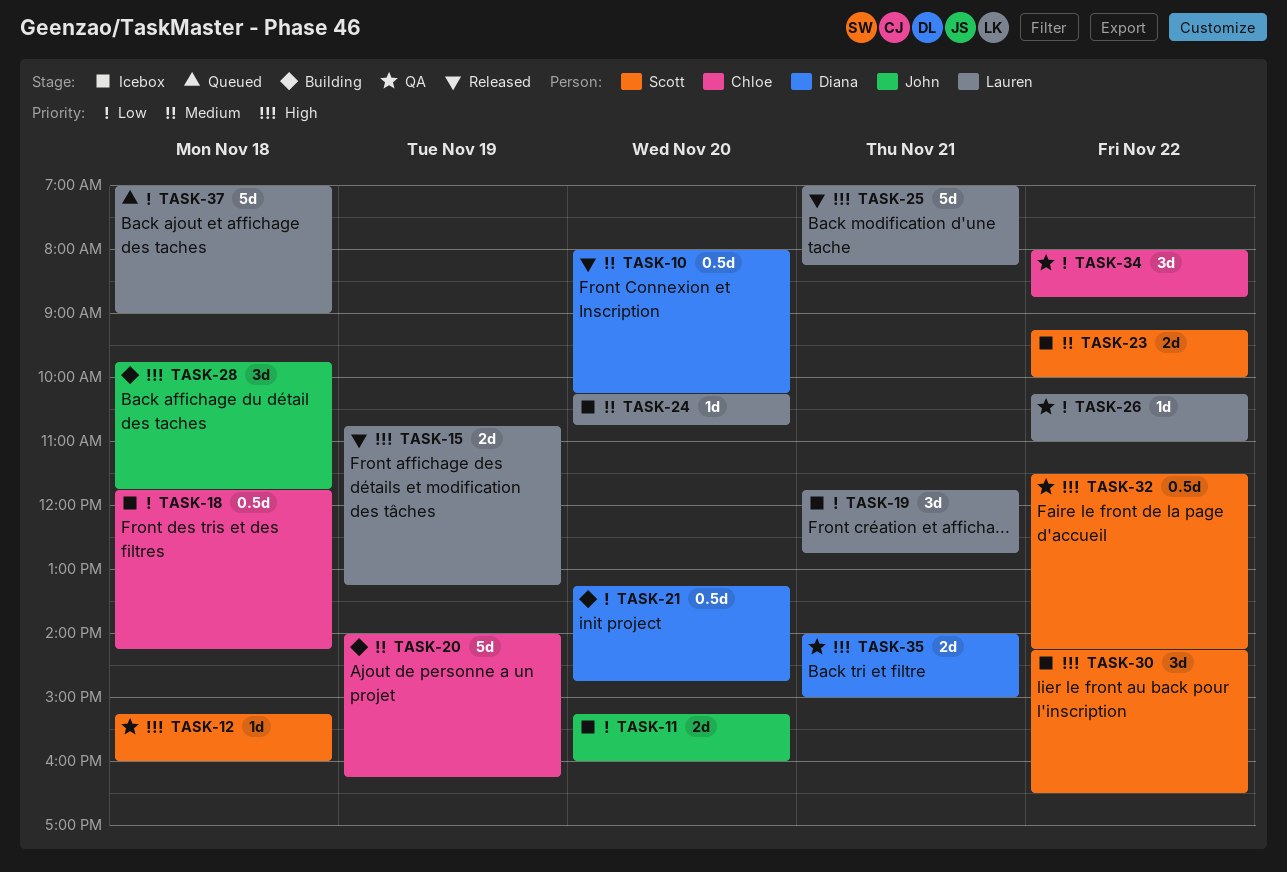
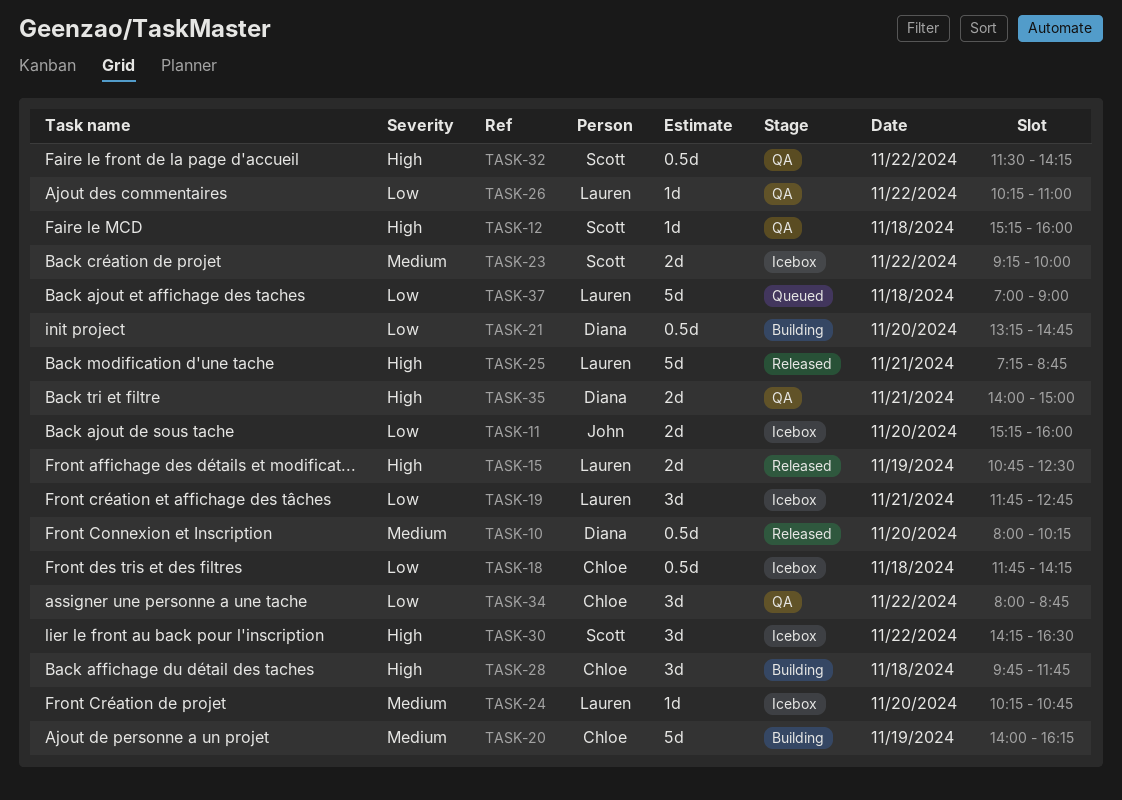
TASK-15, ends: 13:15 -> 12:30
TASK-25, begins: 07:00 -> 07:15
TASK-25, ends: 08:15 -> 08:45
TASK-28, owner: John -> Chloe

